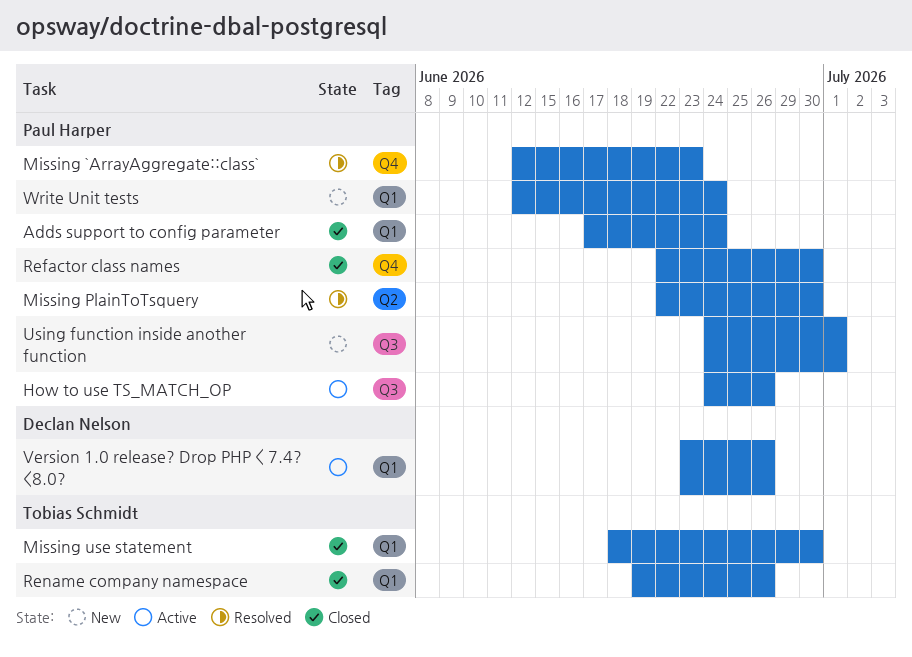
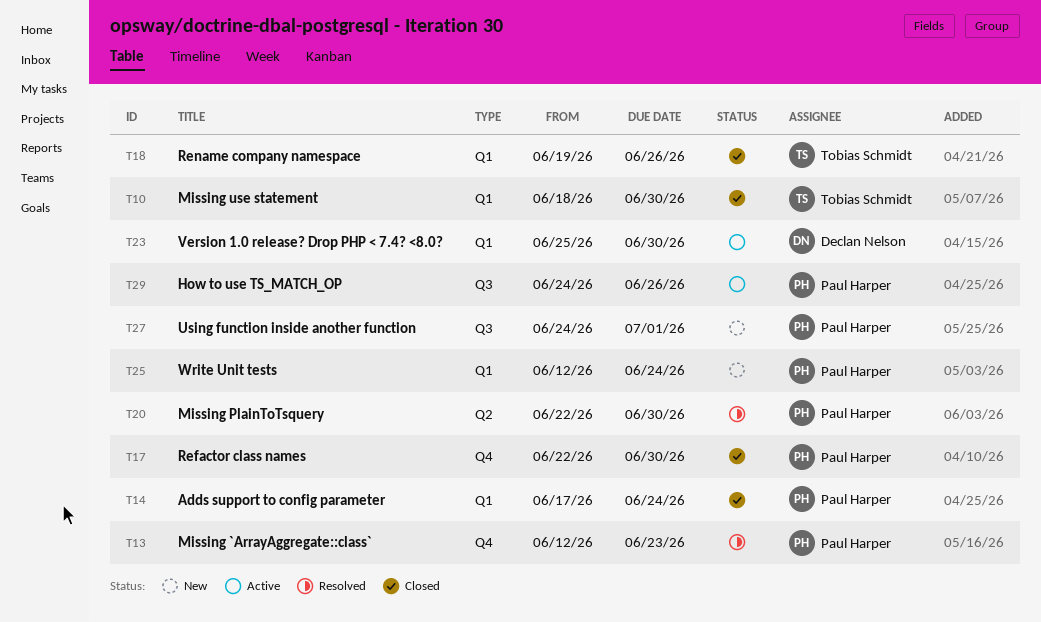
Version 1.0 release? Drop PHP < 7.4? <8.0?, start: Jun 23 -> Jun 25
Version 1.0 release? Drop PHP < 7.4? <8.0?, due: Jun 26 -> Jun 30

